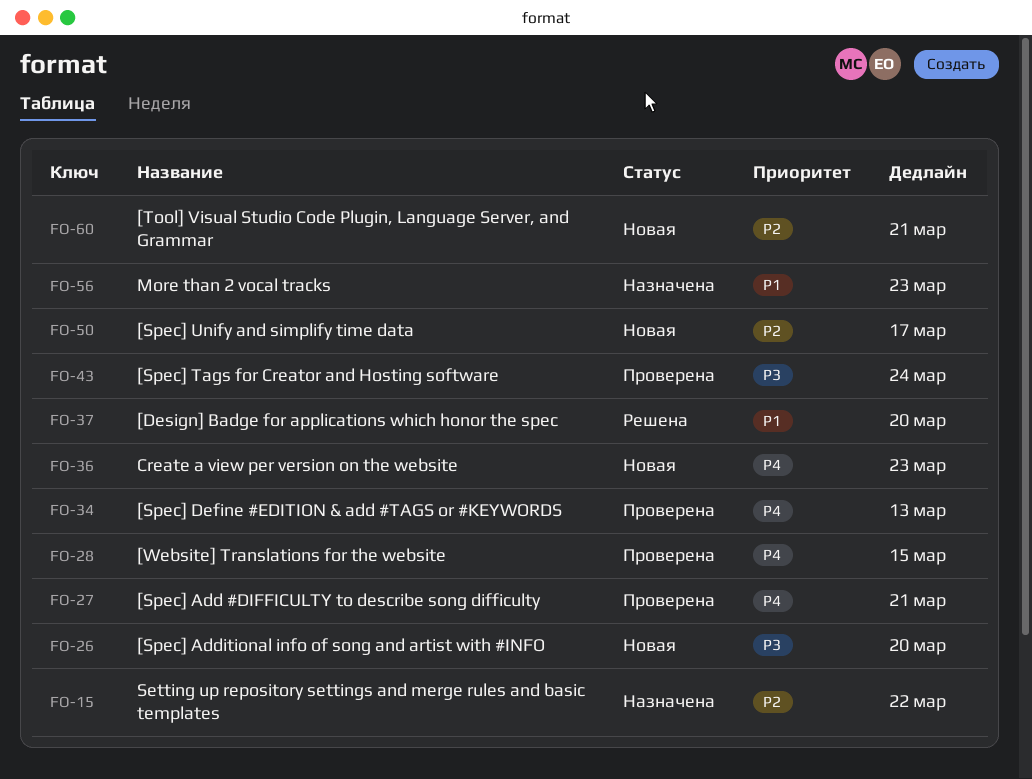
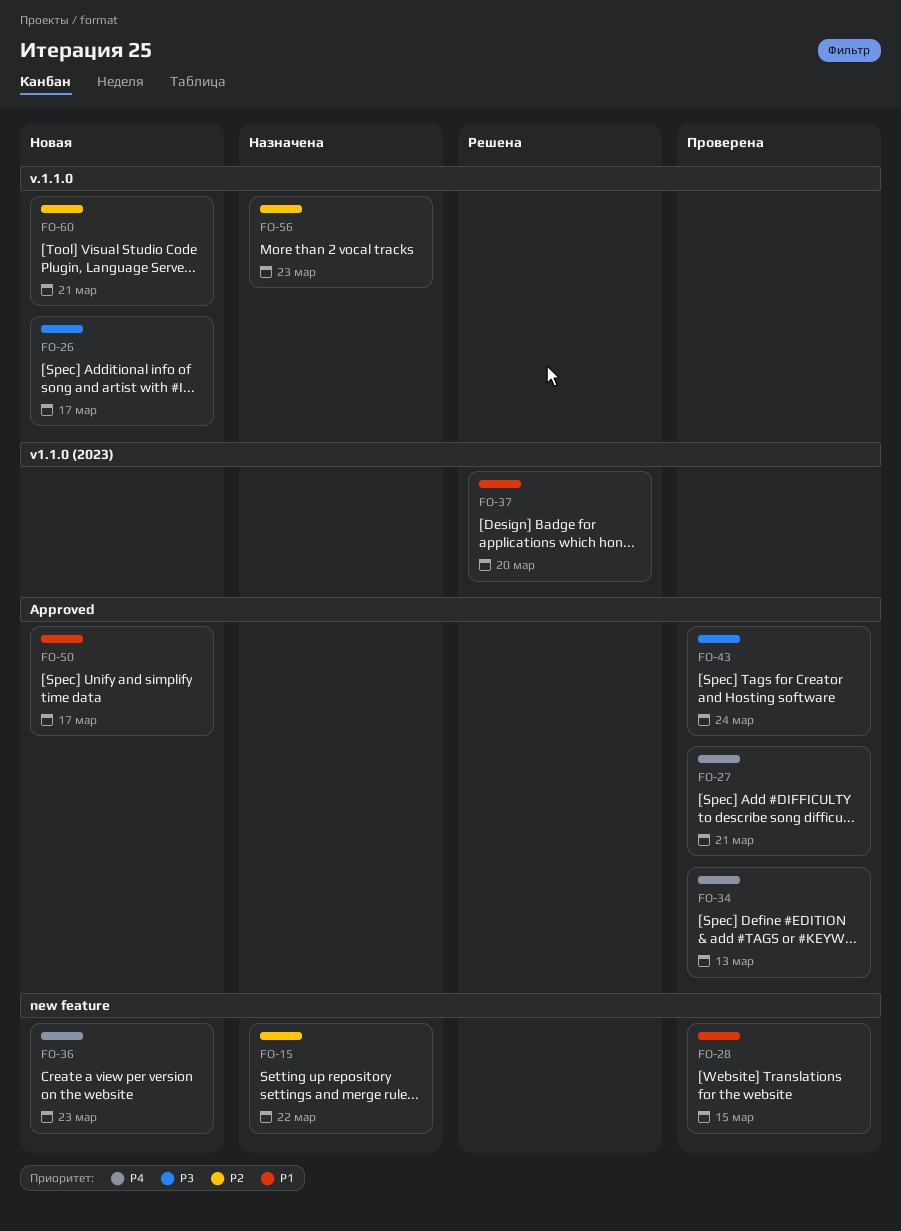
FO-26, due: Mar 20 -> Mar 17
FO-28, priority: P4 -> P1
FO-50, priority: P2 -> P1
FO-56, priority: P1 -> P2

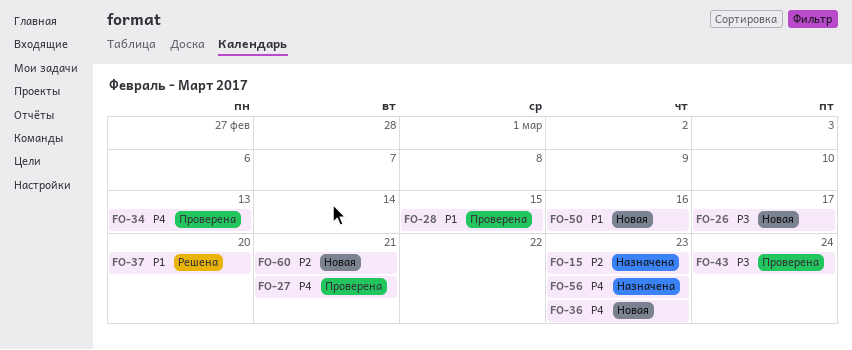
FO-15, due: Mar 22 -> Mar 23
FO-50, due: Mar 17 -> Mar 16
FO-56, priority: P2 -> P4

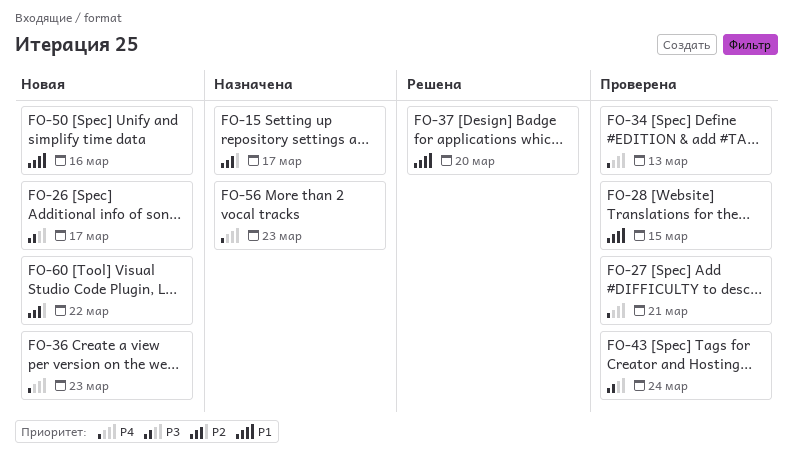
FO-15, due: Mar 23 -> Mar 17
FO-60, due: Mar 21 -> Mar 22

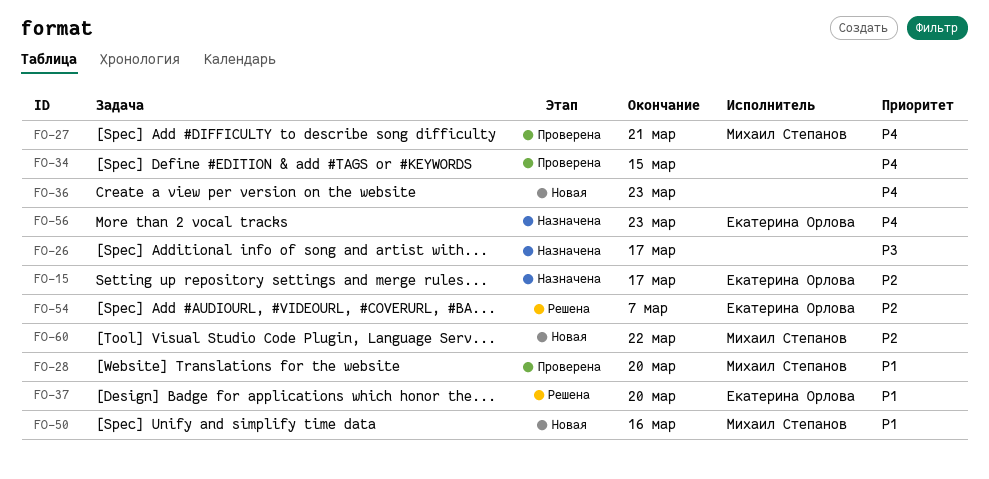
FO-26, status: Новая -> Назначена
FO-28, due: Mar 15 -> Mar 20
FO-34, due: Mar 13 -> Mar 15
FO-43: present -> none
FO-54: none -> present

